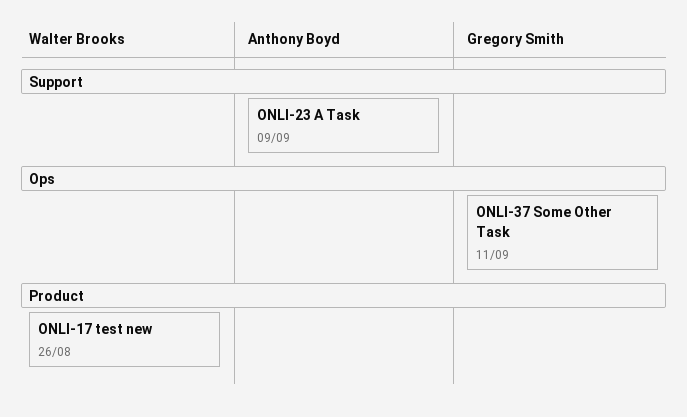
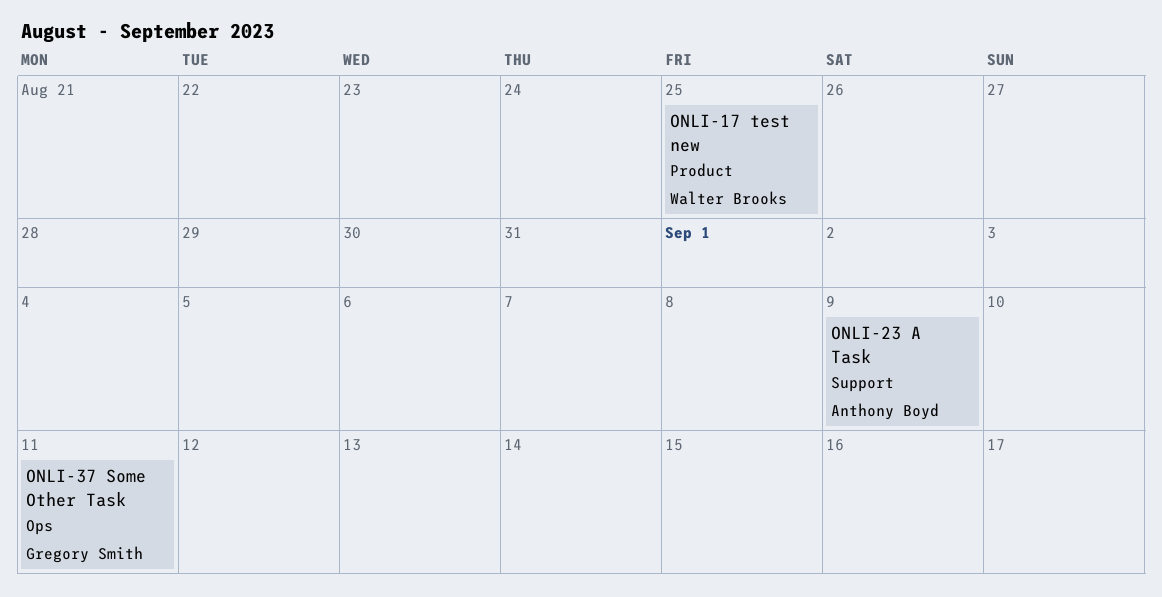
ONLI-17, due: Aug 26 -> Aug 25

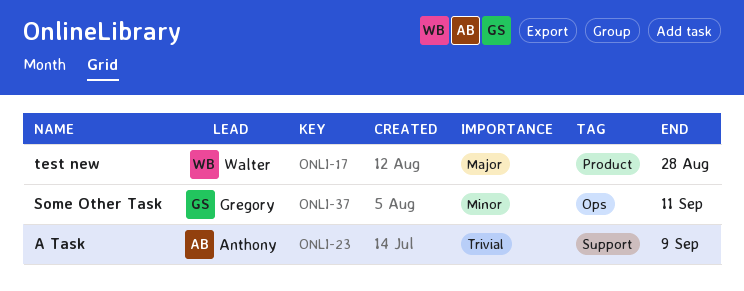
ONLI-17, due: Aug 25 -> Aug 28

